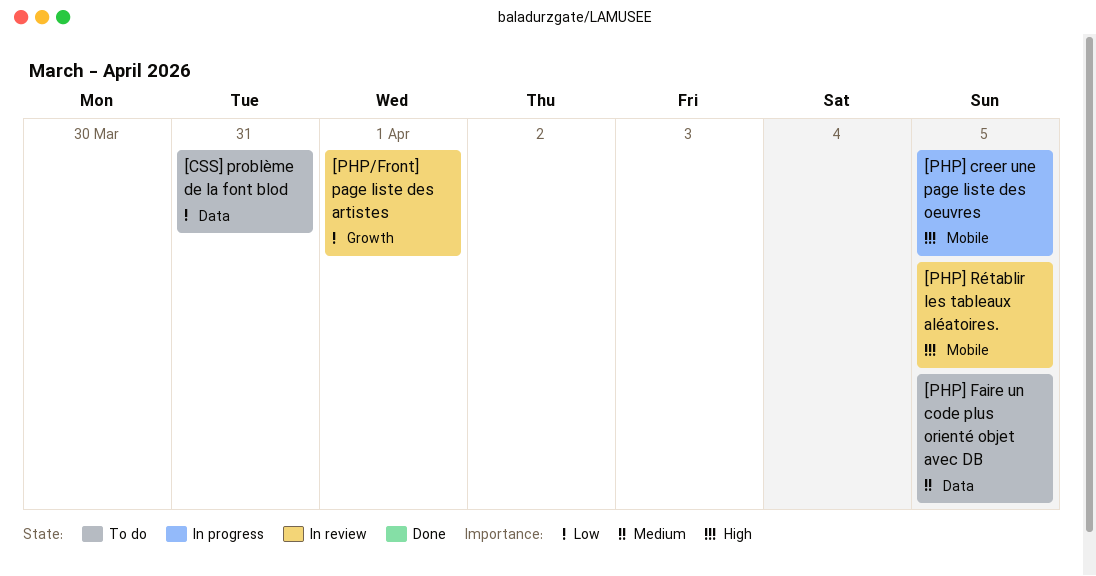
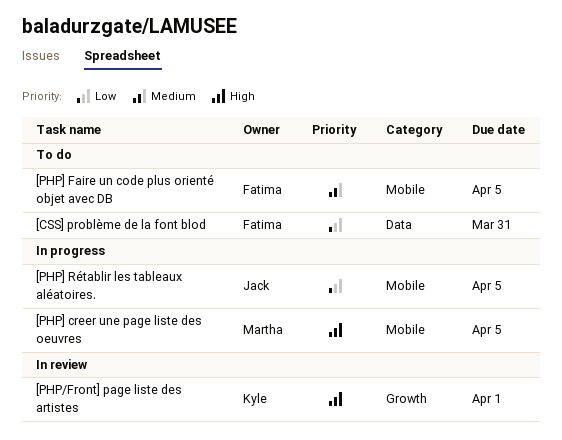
[PHP/Front] page liste des artistes, priority: Low -> High
[PHP] Faire un code plus orienté objet avec DB, label: Data -> Mobile
[PHP] Rétablir les tableaux aléatoires., status: In review -> In progress
[PHP] Rétablir les tableaux aléatoires., priority: High -> Low

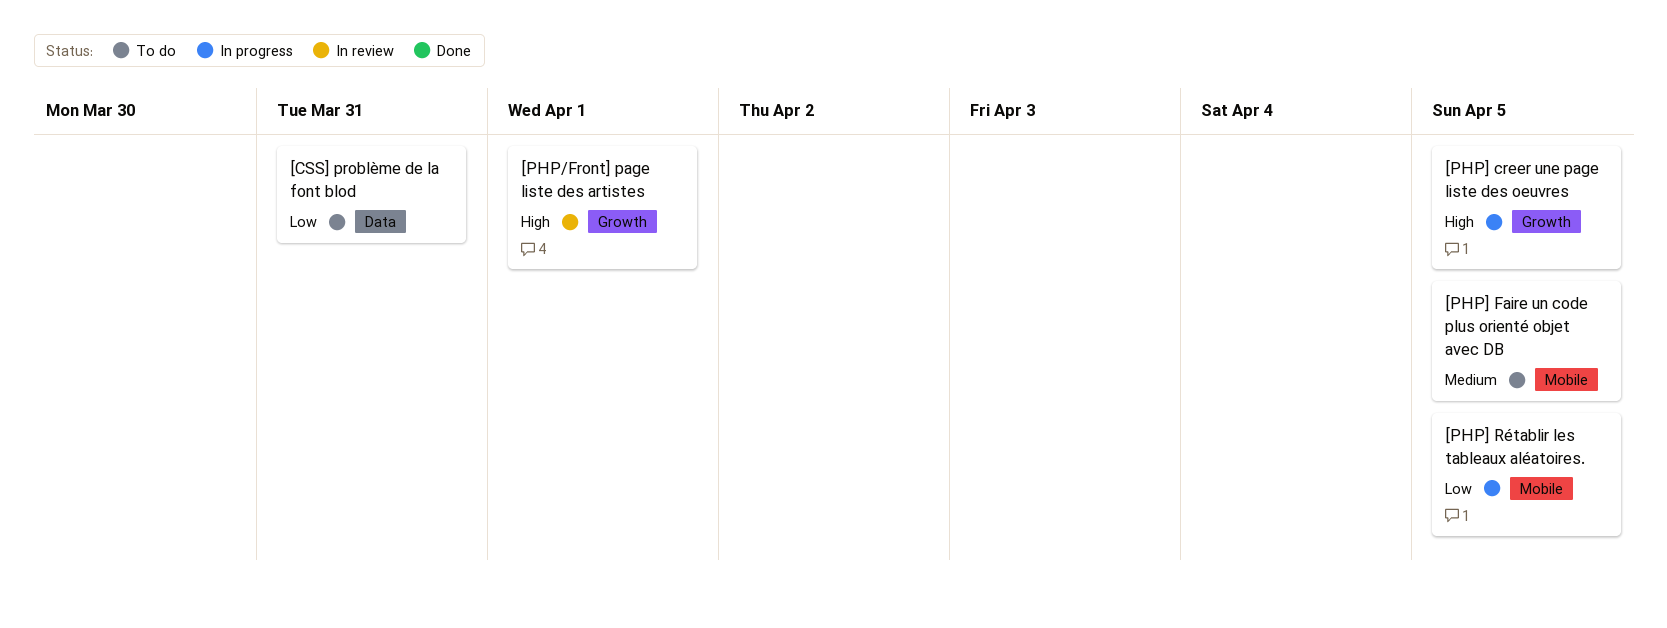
[PHP] creer une page liste des oeuvres, label: Mobile -> Growth

